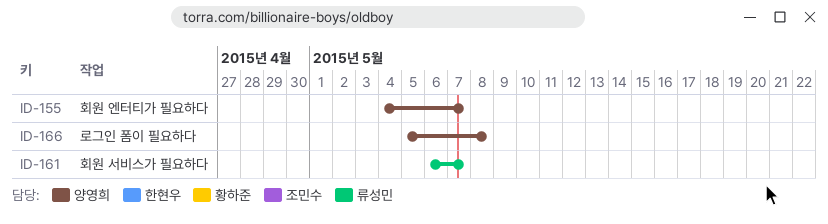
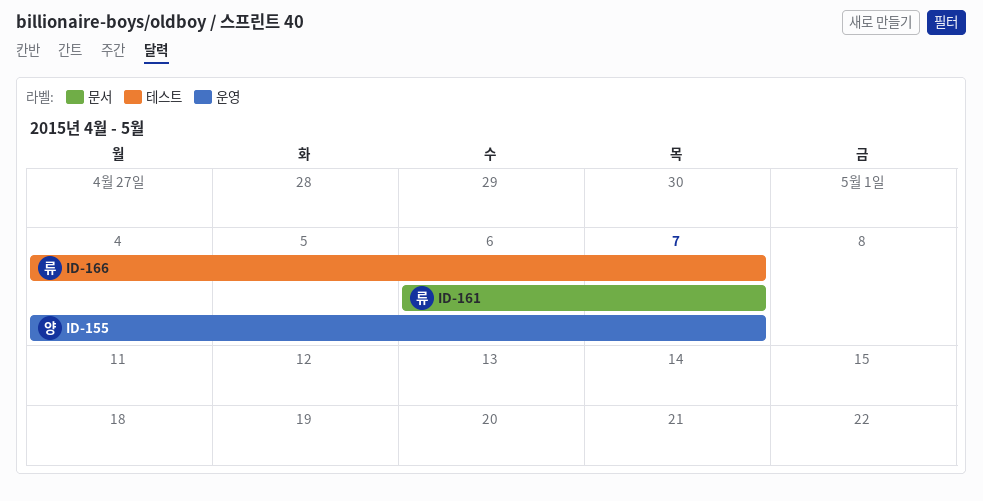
ID-166, owner: 양영희 -> 류성민
ID-166, start: May 5 -> May 4
ID-166, due: May 8 -> May 7

